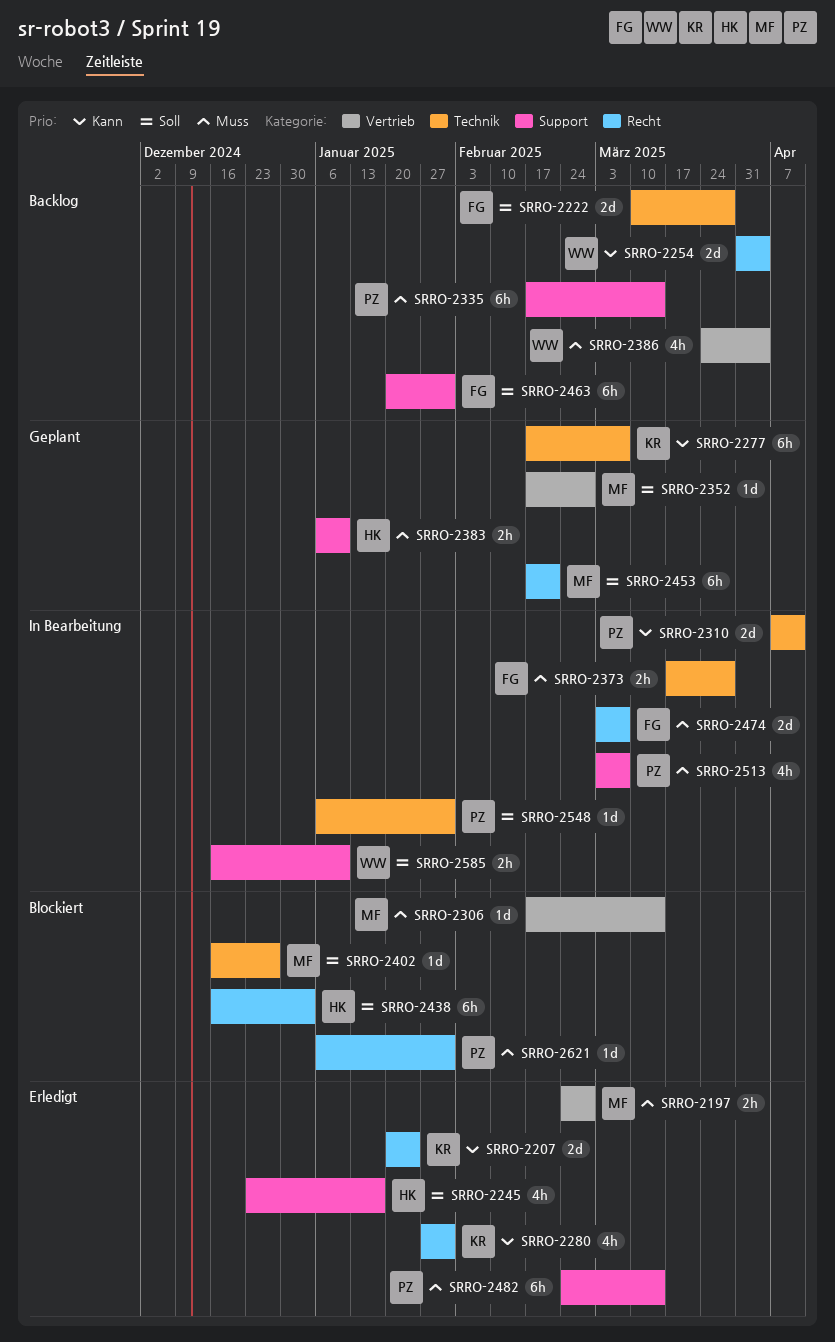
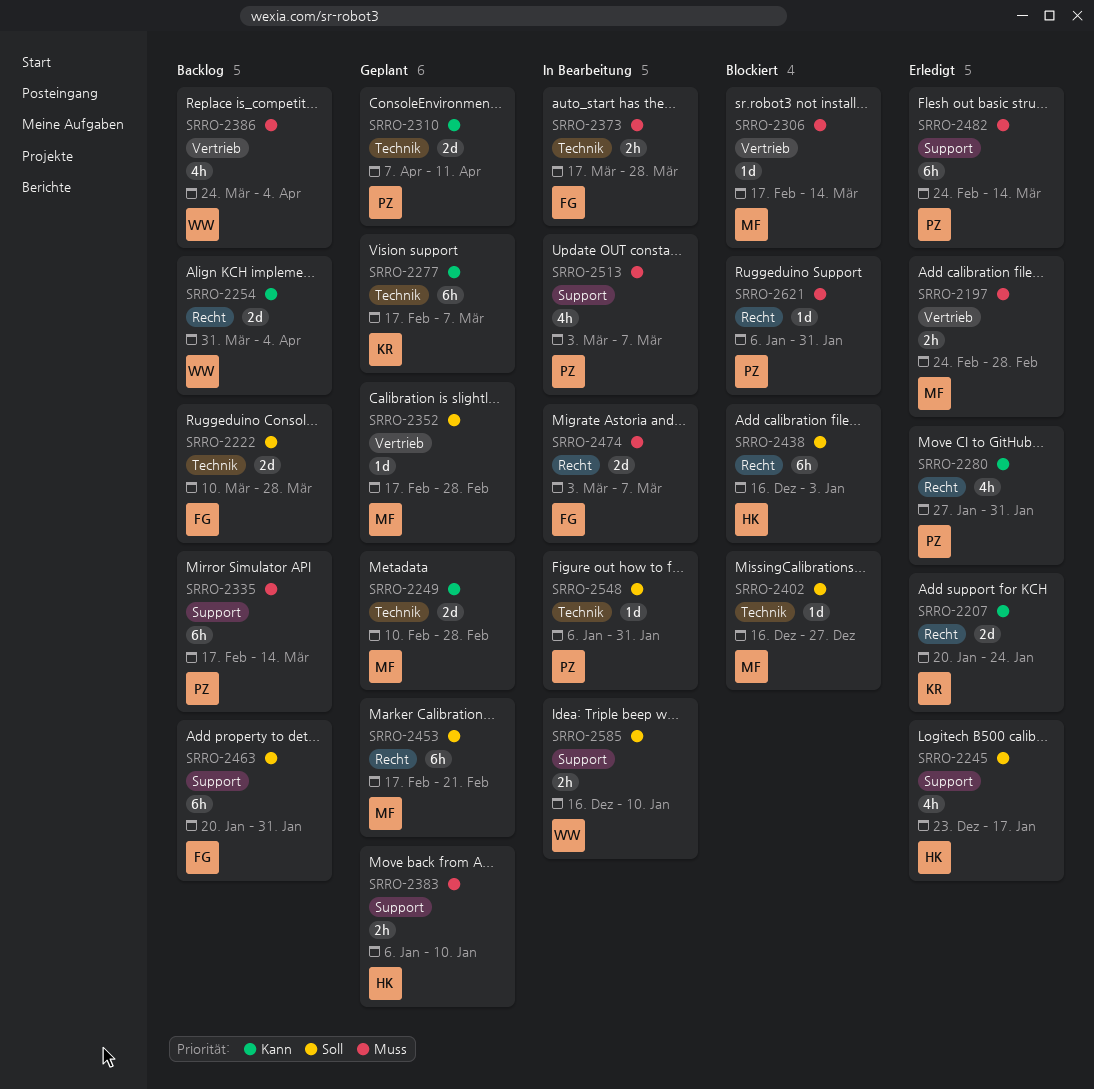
SRRO-2249: none -> present
SRRO-2280, owner: KR -> PZ
SRRO-2310, status: In Bearbeitung -> Geplant

